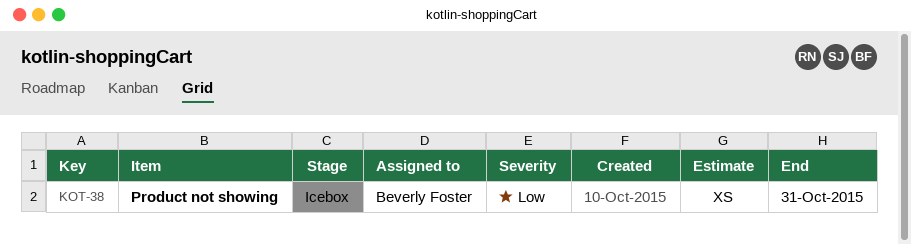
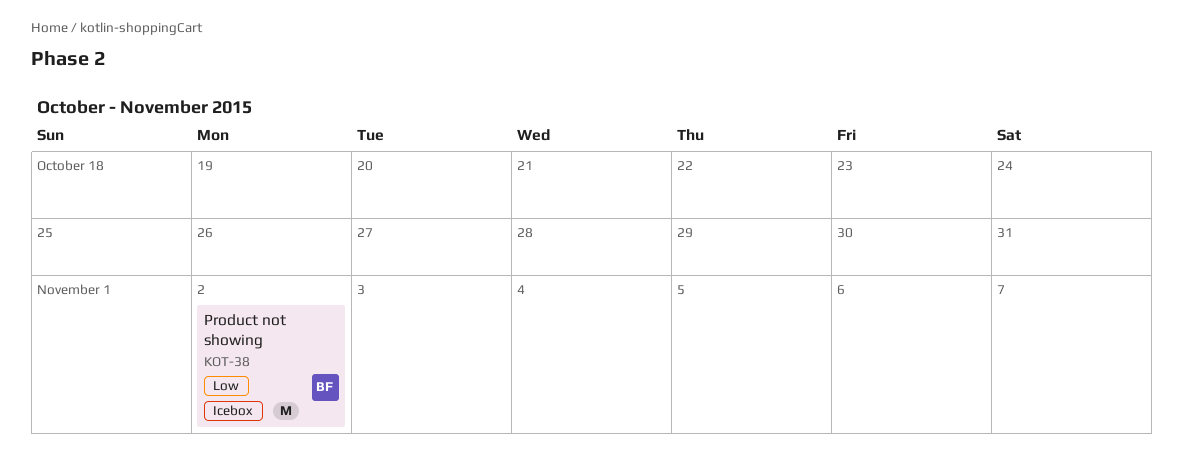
KOT-38, estimate: XS -> M
KOT-38, due: Oct 31 -> Nov 2

